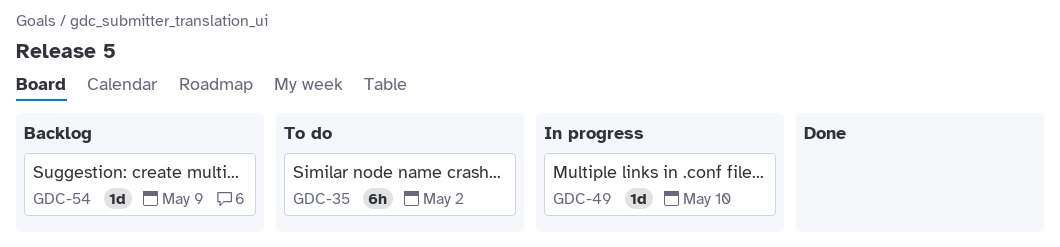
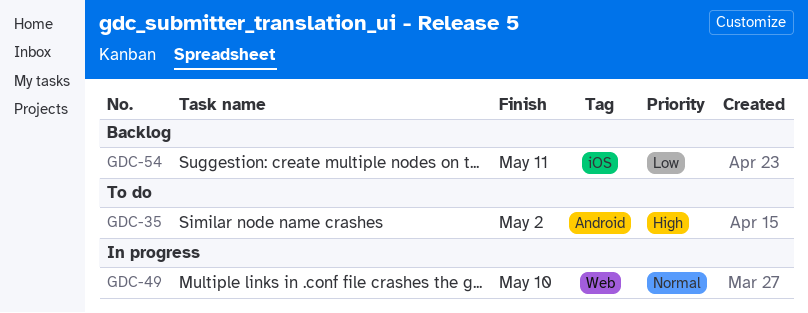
GDC-54, due: May 9 -> May 11

